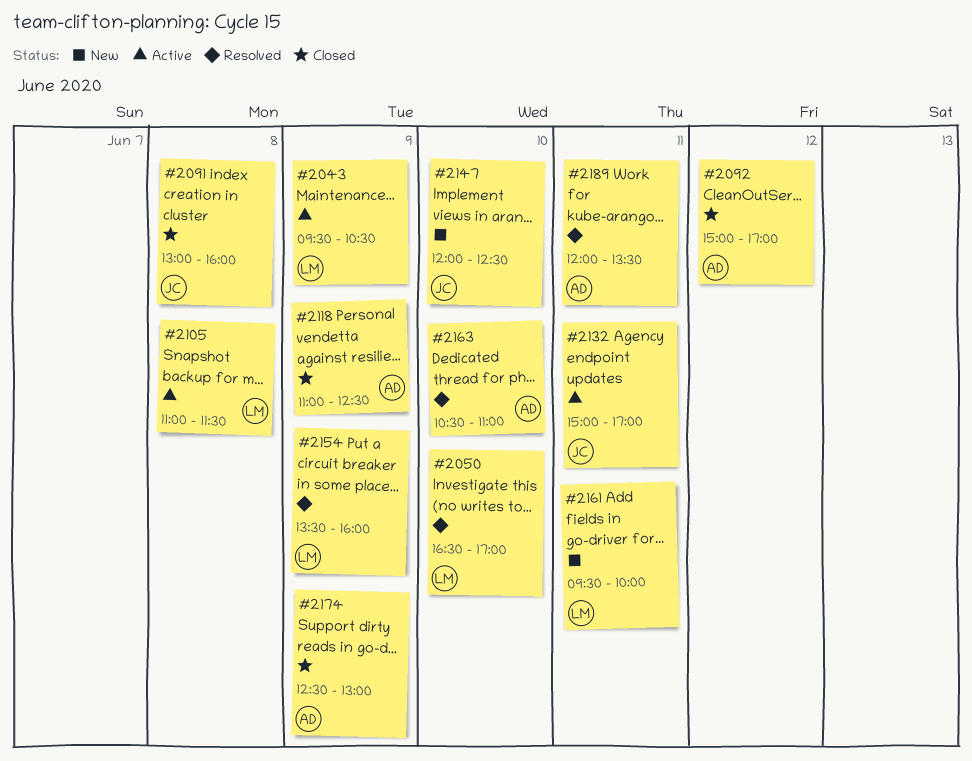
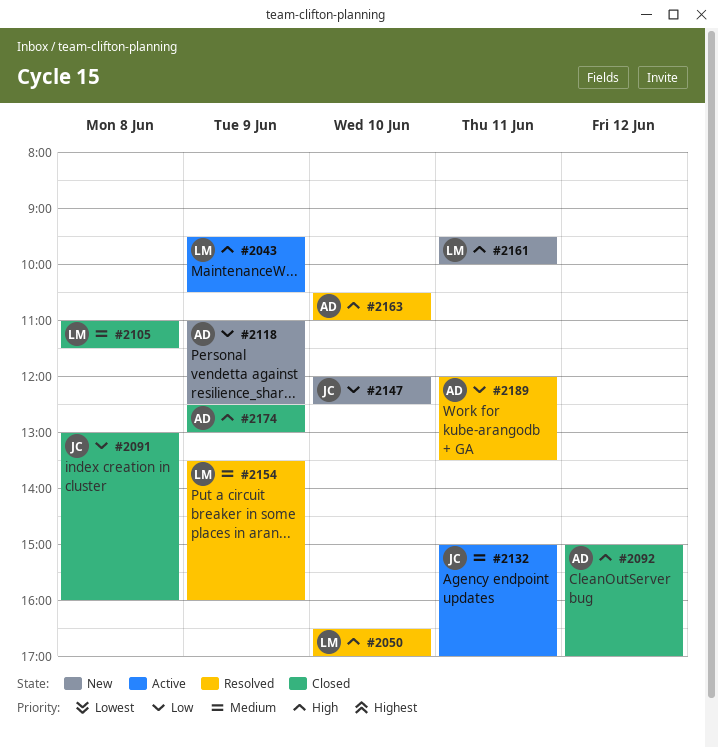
#2105, status: Active -> Closed
#2118, status: Closed -> New

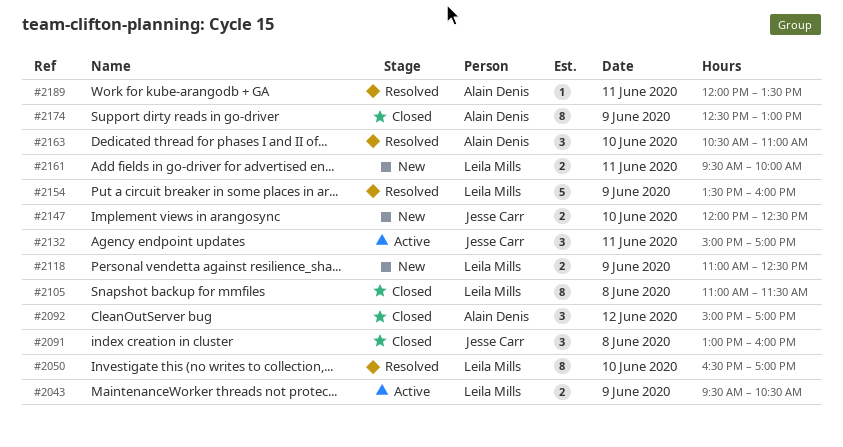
#2118, owner: Alain Denis -> Leila Mills

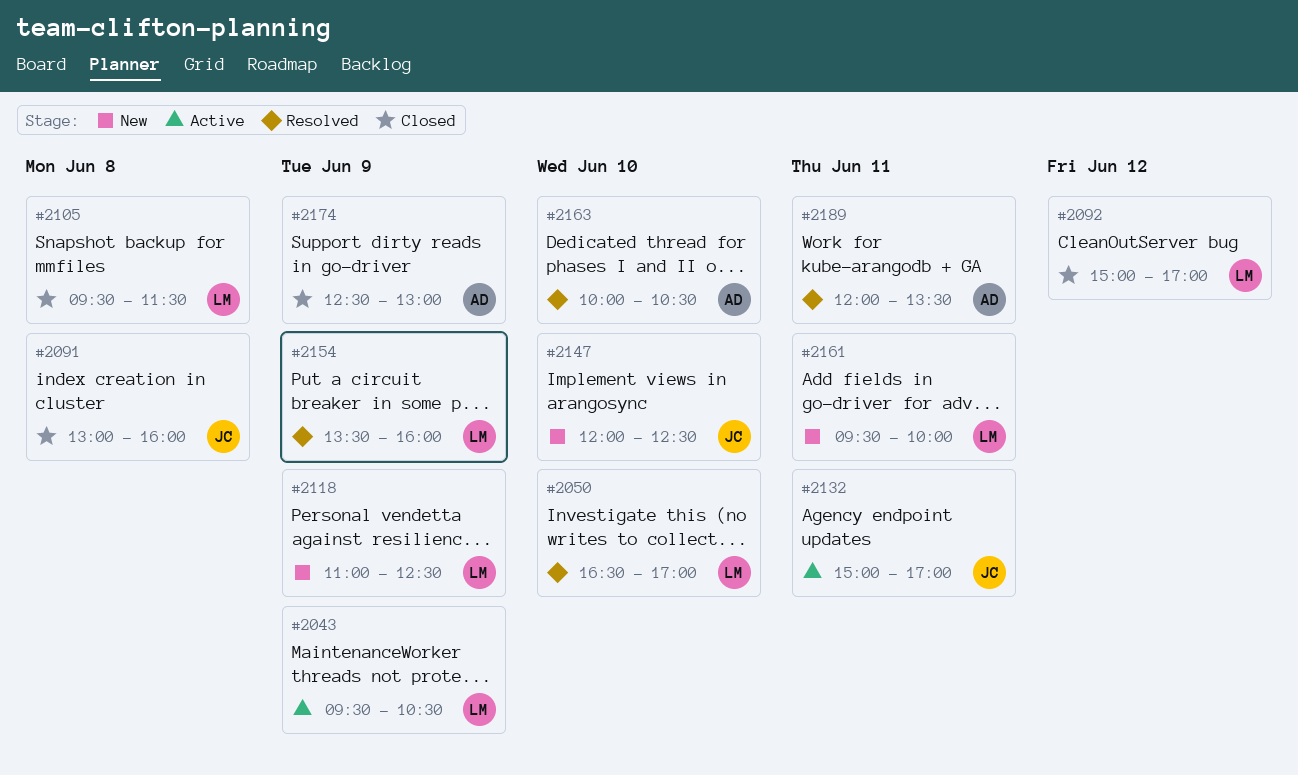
#2092, owner: Alain Denis -> Leila Mills
#2105, begins: 11:00 -> 09:30
#2163, begins: 10:30 -> 10:00
#2163, ends: 11:00 -> 10:30

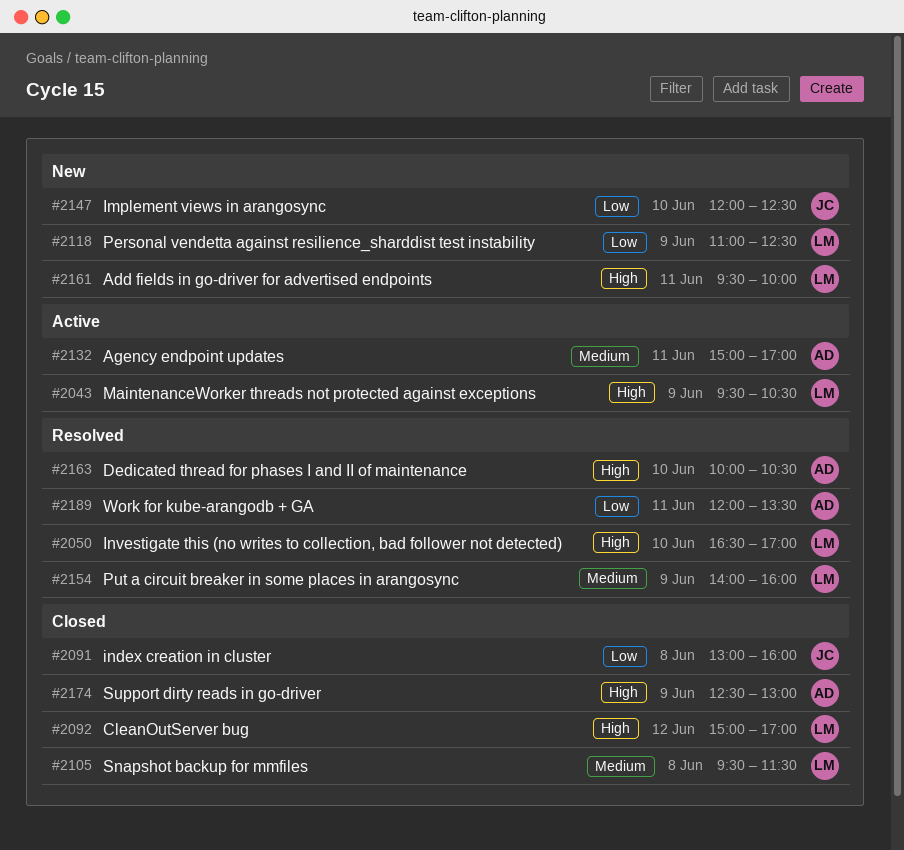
#2132, owner: JC -> AD
#2154, begins: 13:30 -> 14:00

